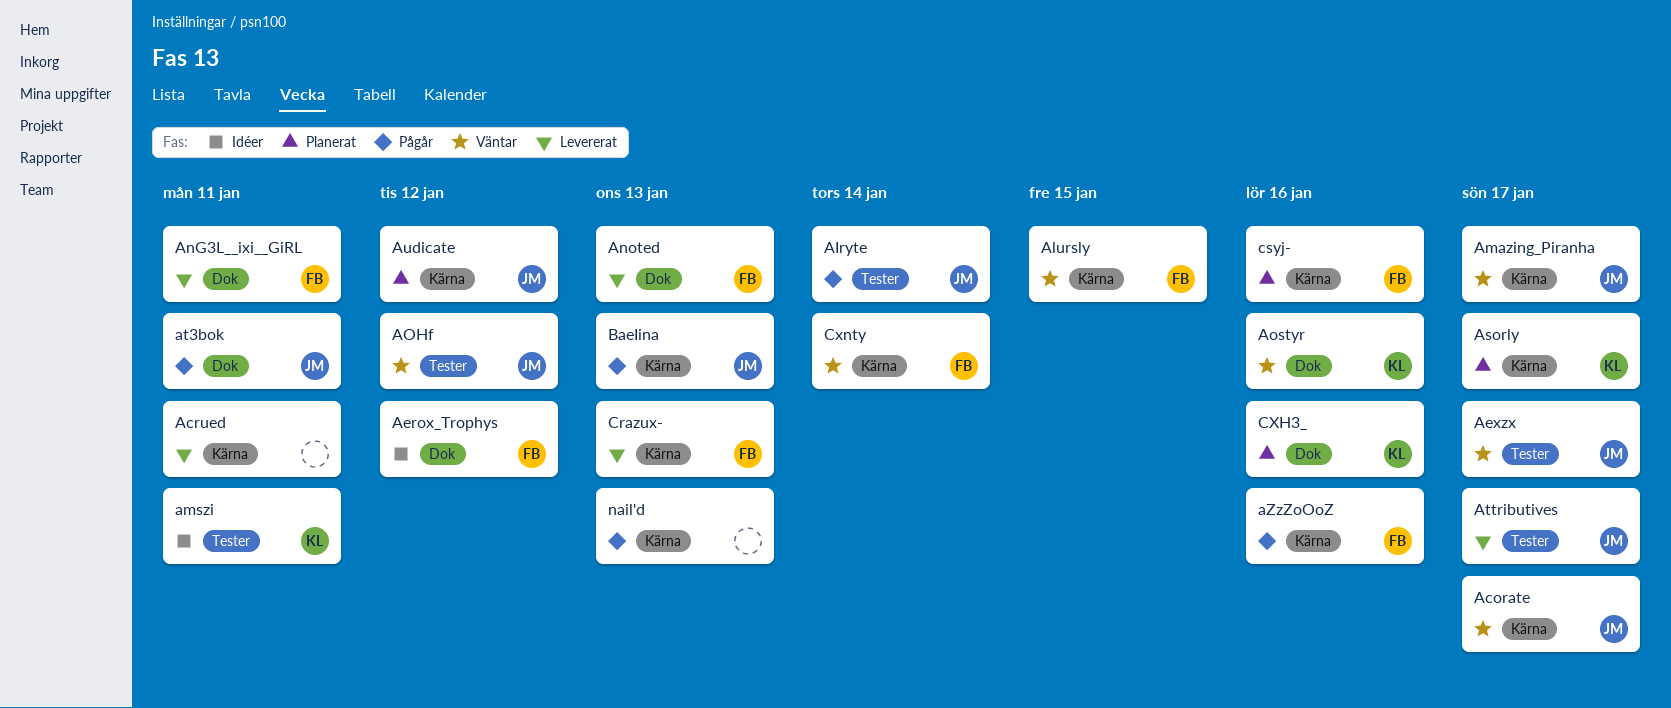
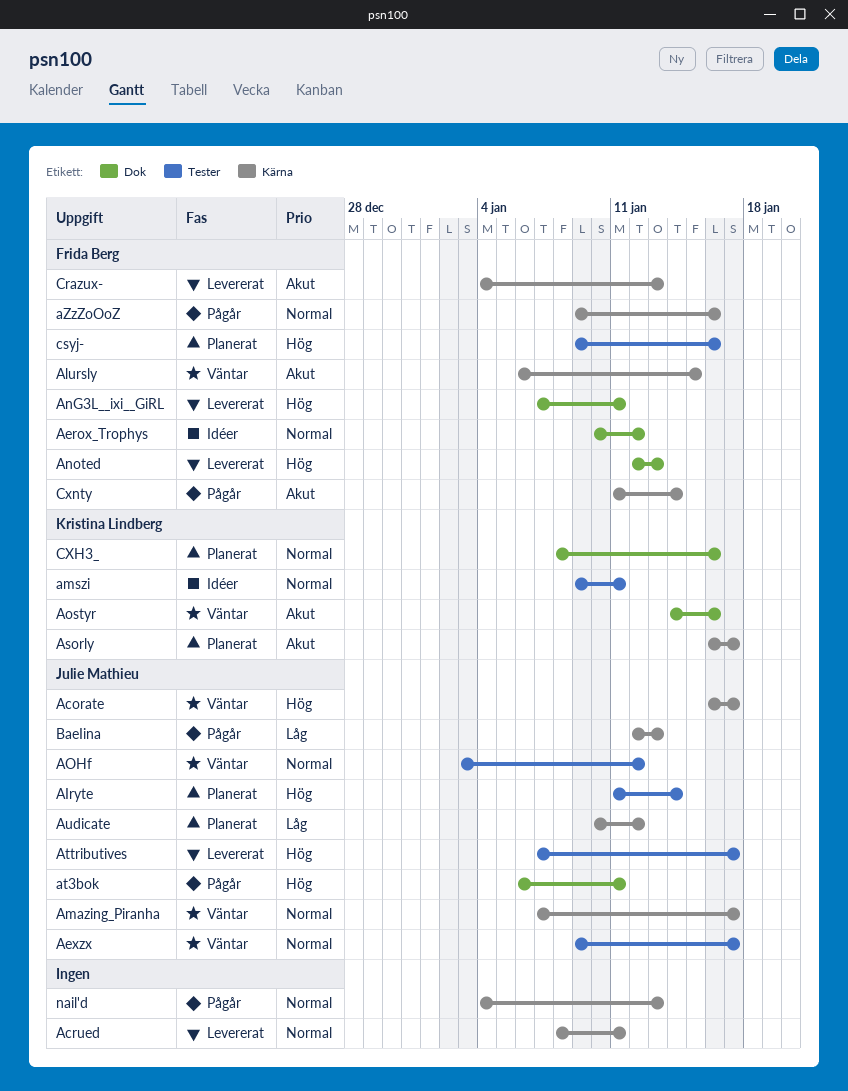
AIryte, status: Pågår -> Planerat
csyj-, label: Kärna -> Tester
Cxnty, status: Väntar -> Pågår

